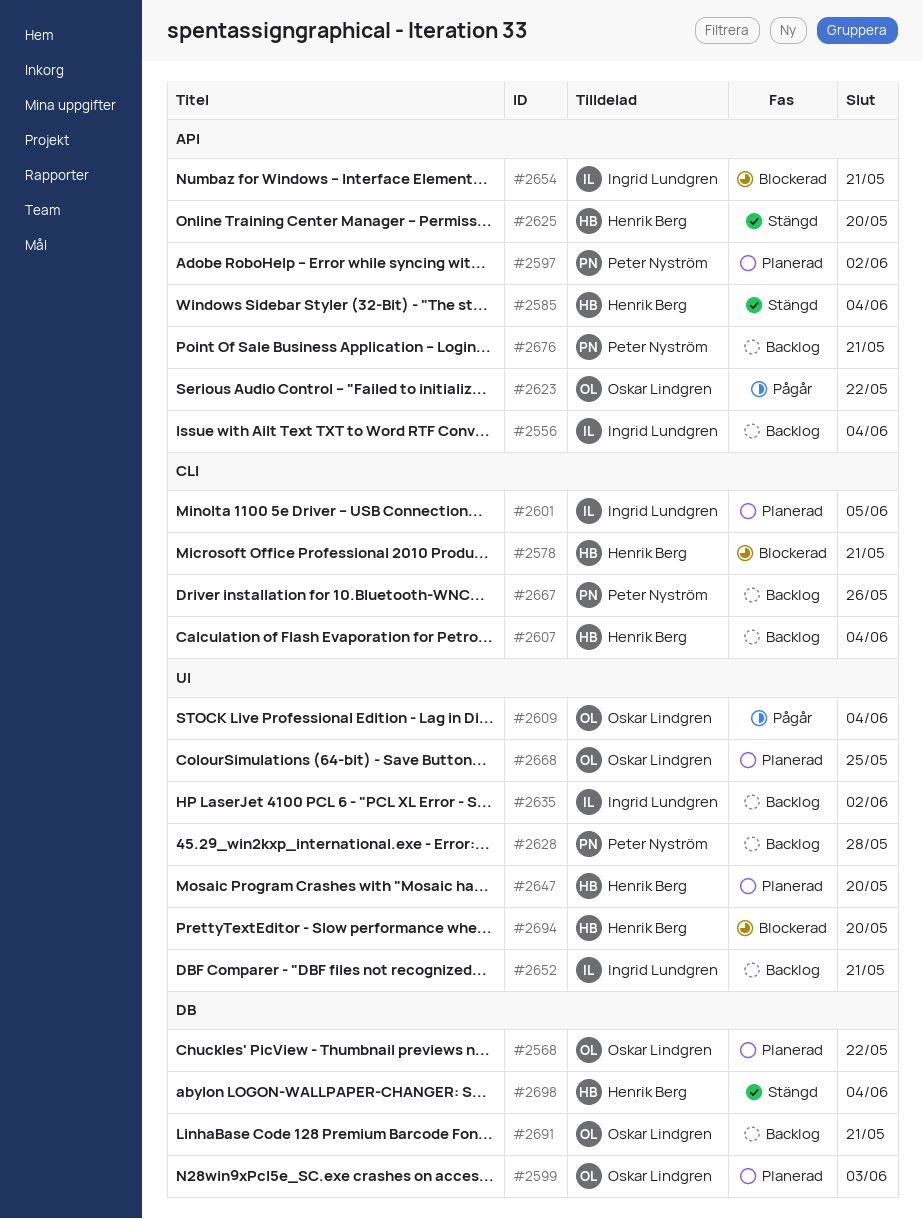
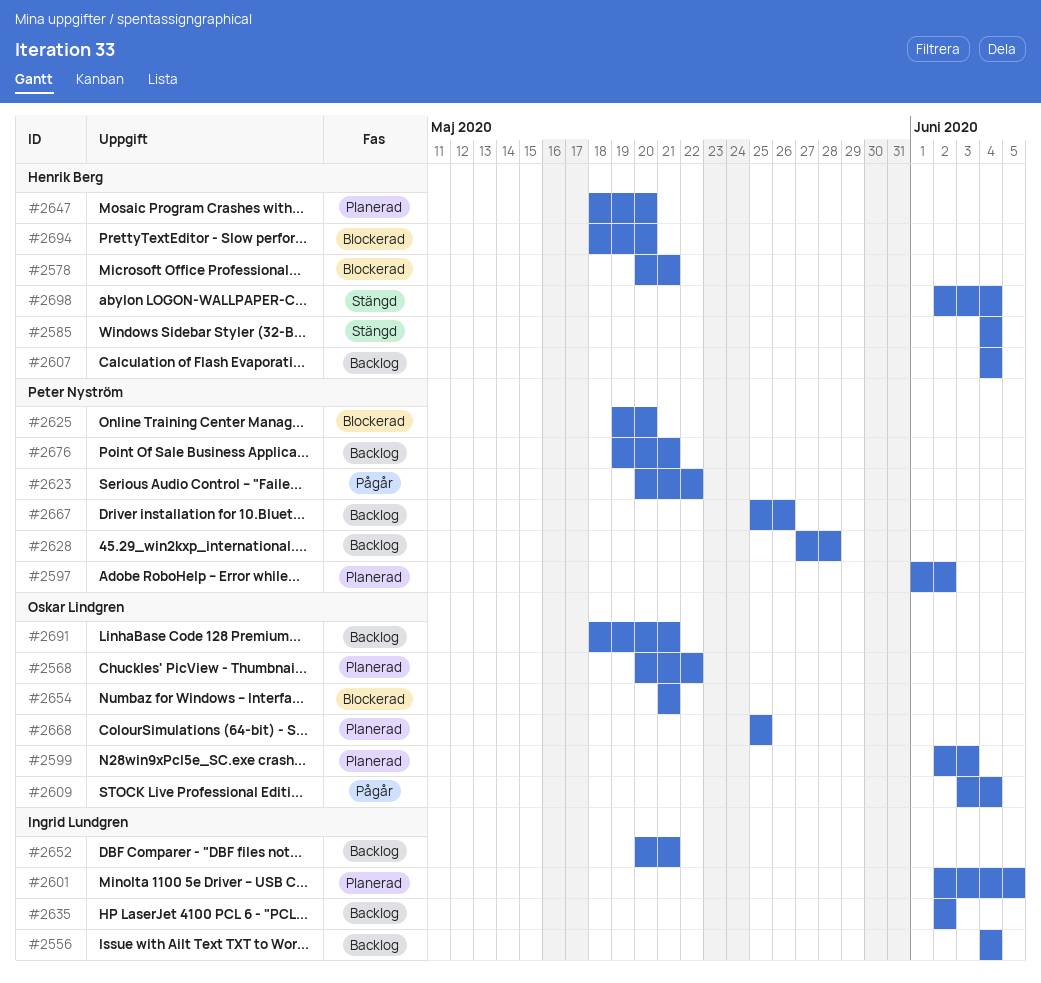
#2623, owner: Oskar Lindgren -> Peter Nyström
#2625, status: Stängd -> Blockerad
#2625, owner: Henrik Berg -> Peter Nyström
#2654, owner: Ingrid Lundgren -> Oskar Lindgren

